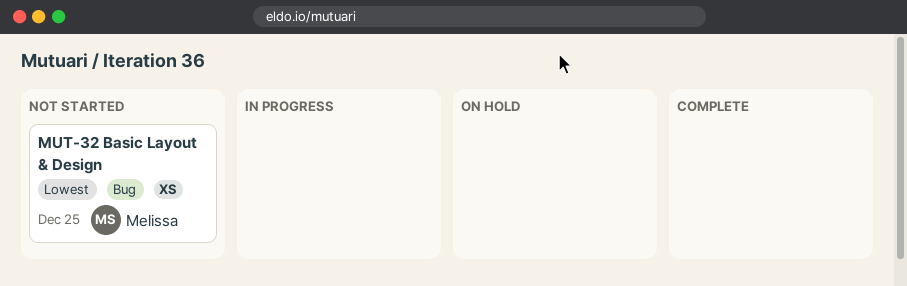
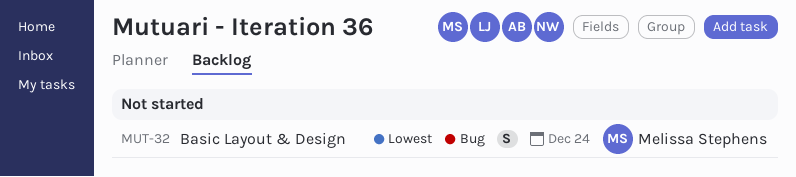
MUT-32, estimate: XS -> S
MUT-32, due: Dec 25 -> Dec 24

